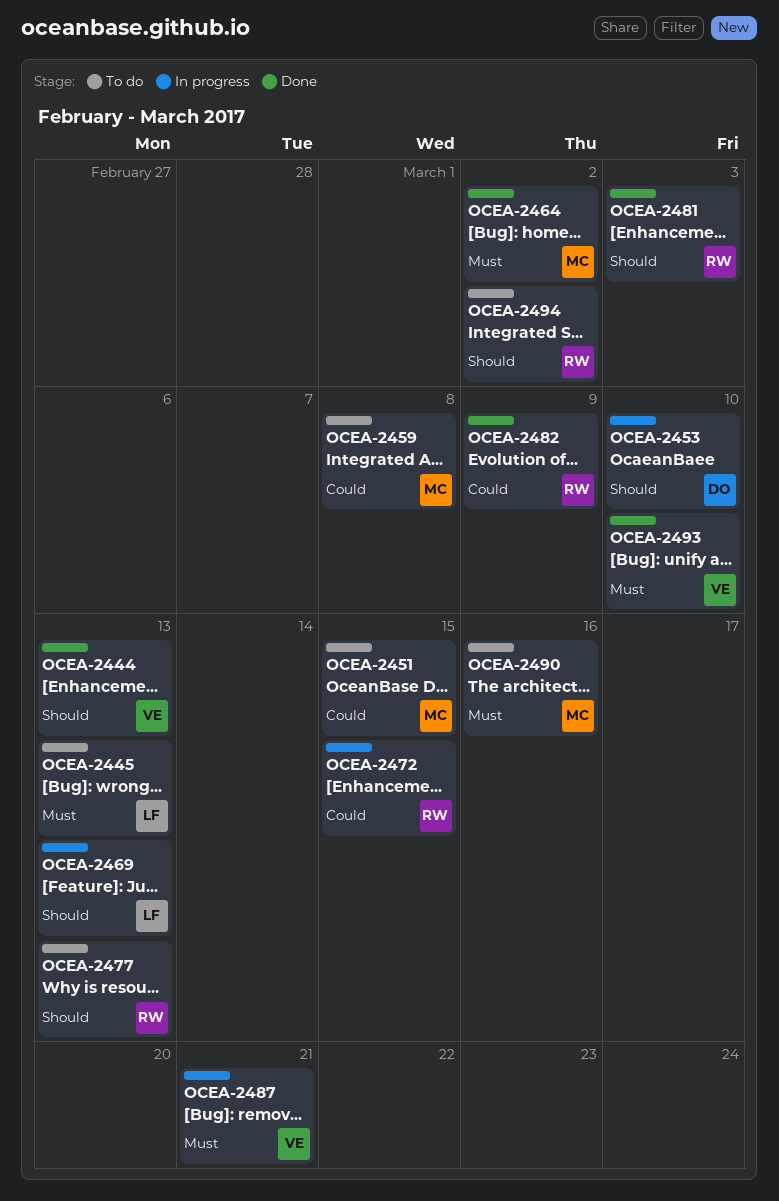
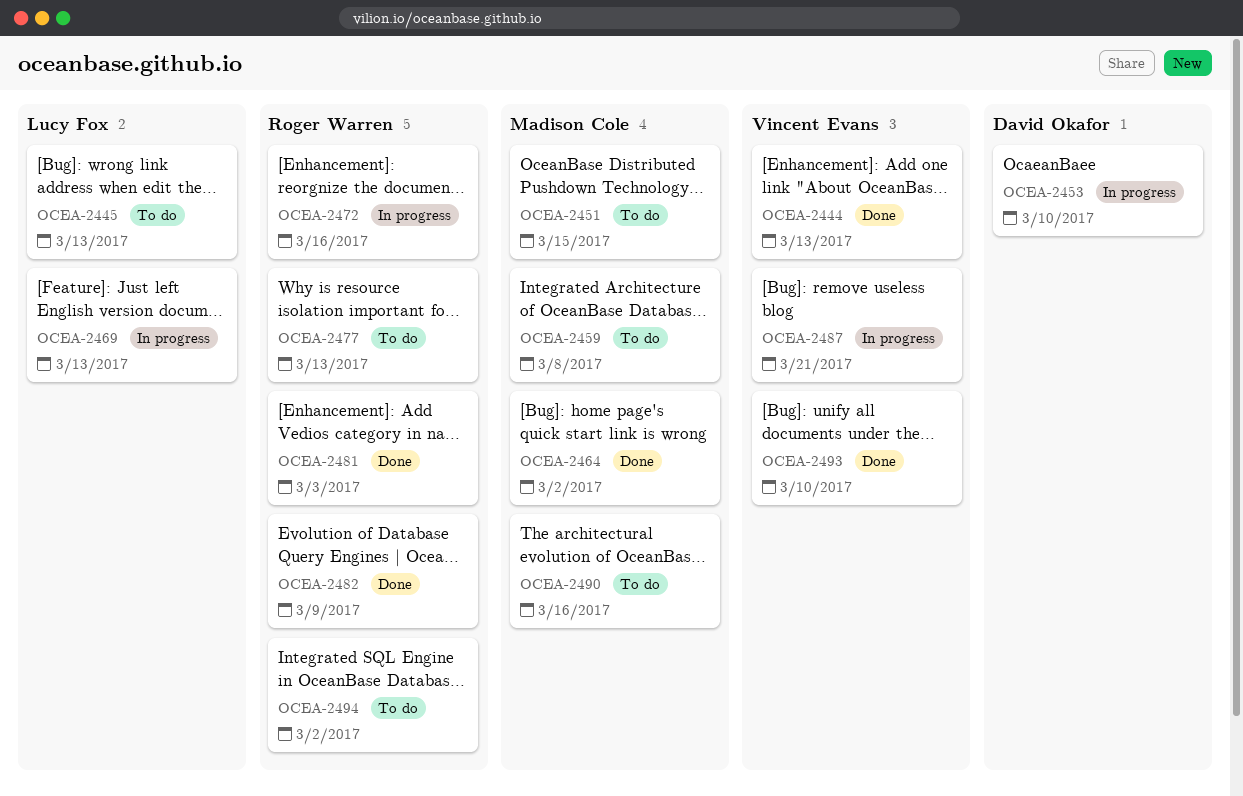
OCEA-2472, due: Mar 15 -> Mar 16

